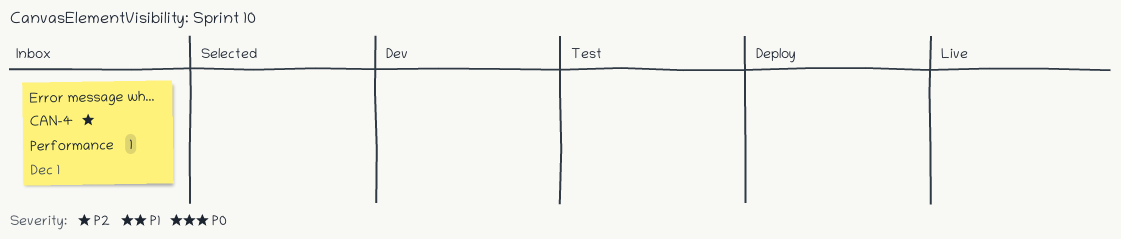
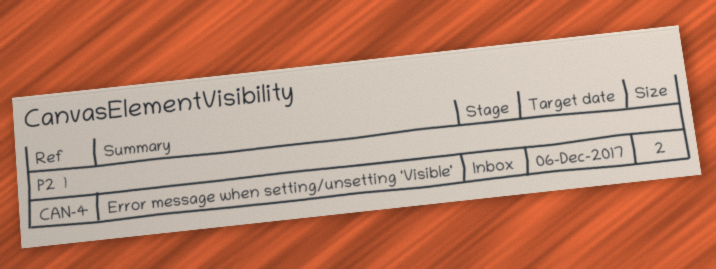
CAN-4, estimate: 1 -> 2
CAN-4, due: Dec 1 -> Dec 6

